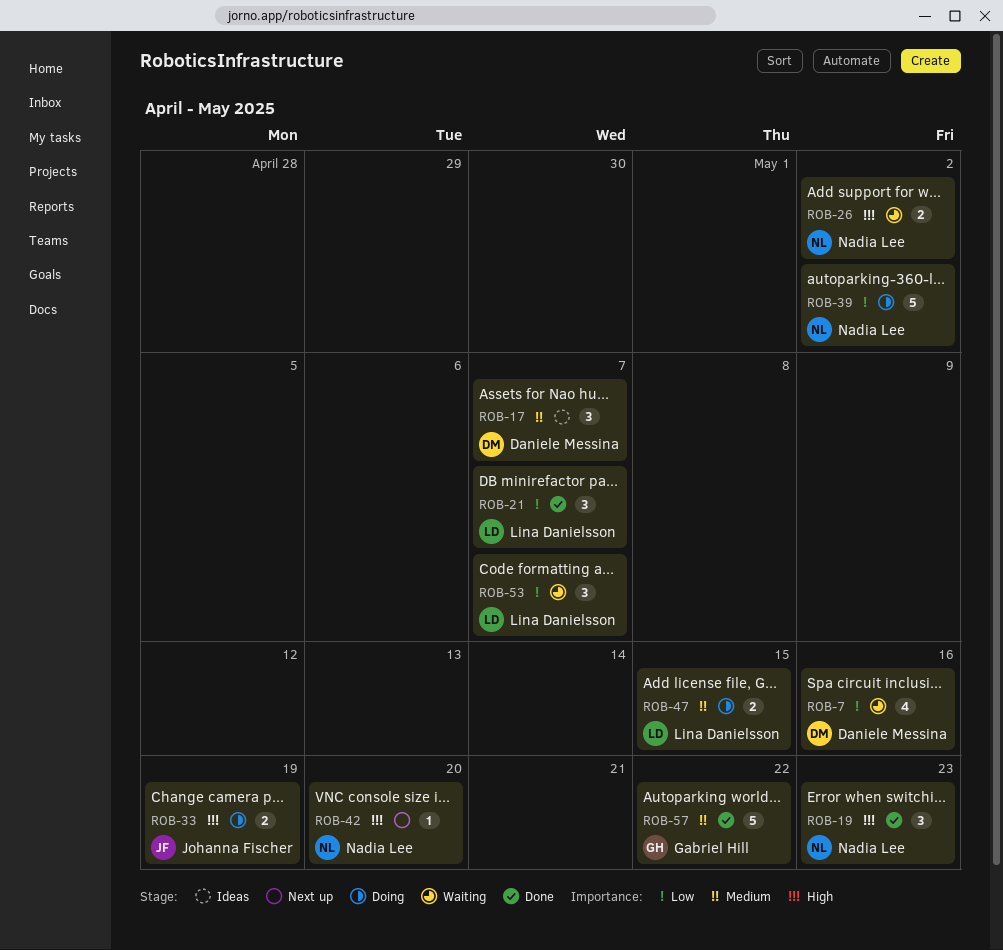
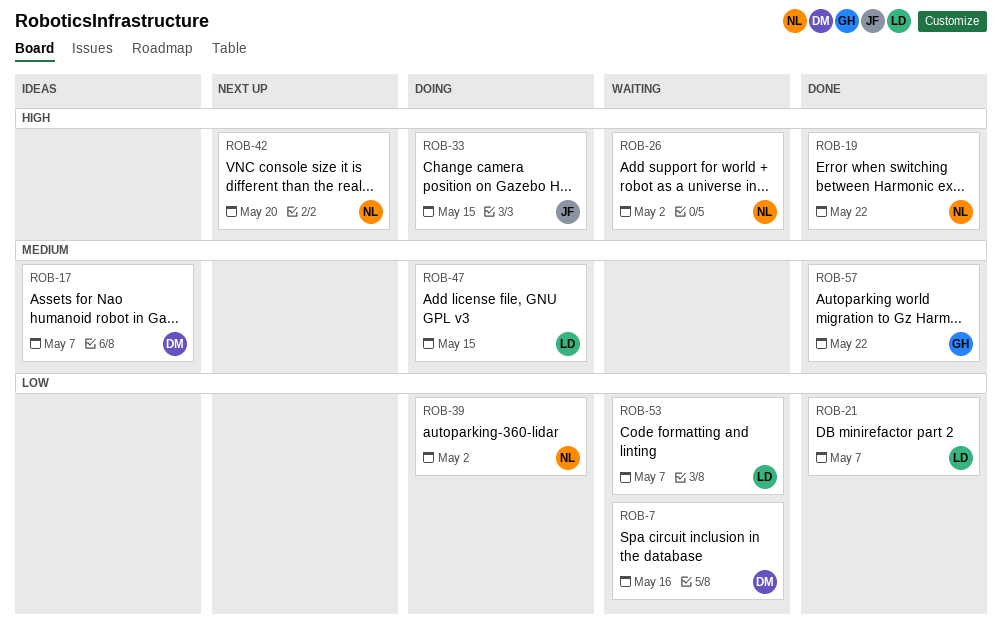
ROB-19, due: May 23 -> May 22
ROB-33, due: May 19 -> May 15

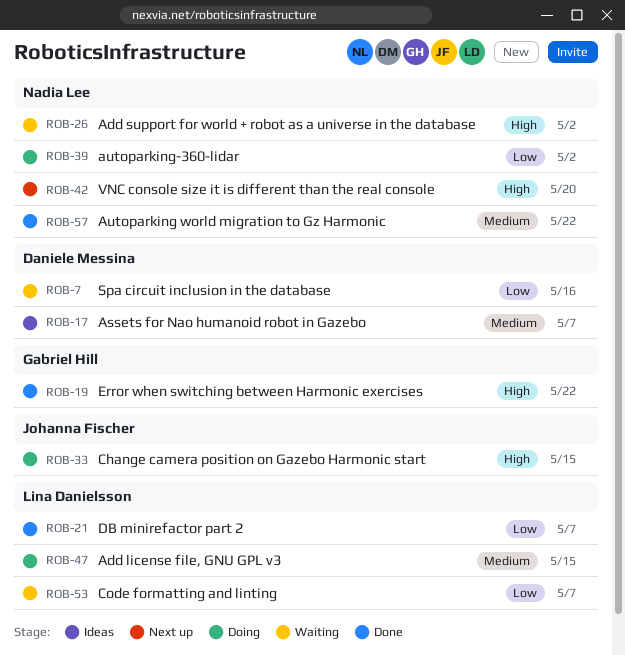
ROB-19, owner: Nadia Lee -> Gabriel Hill
ROB-57, owner: Gabriel Hill -> Nadia Lee

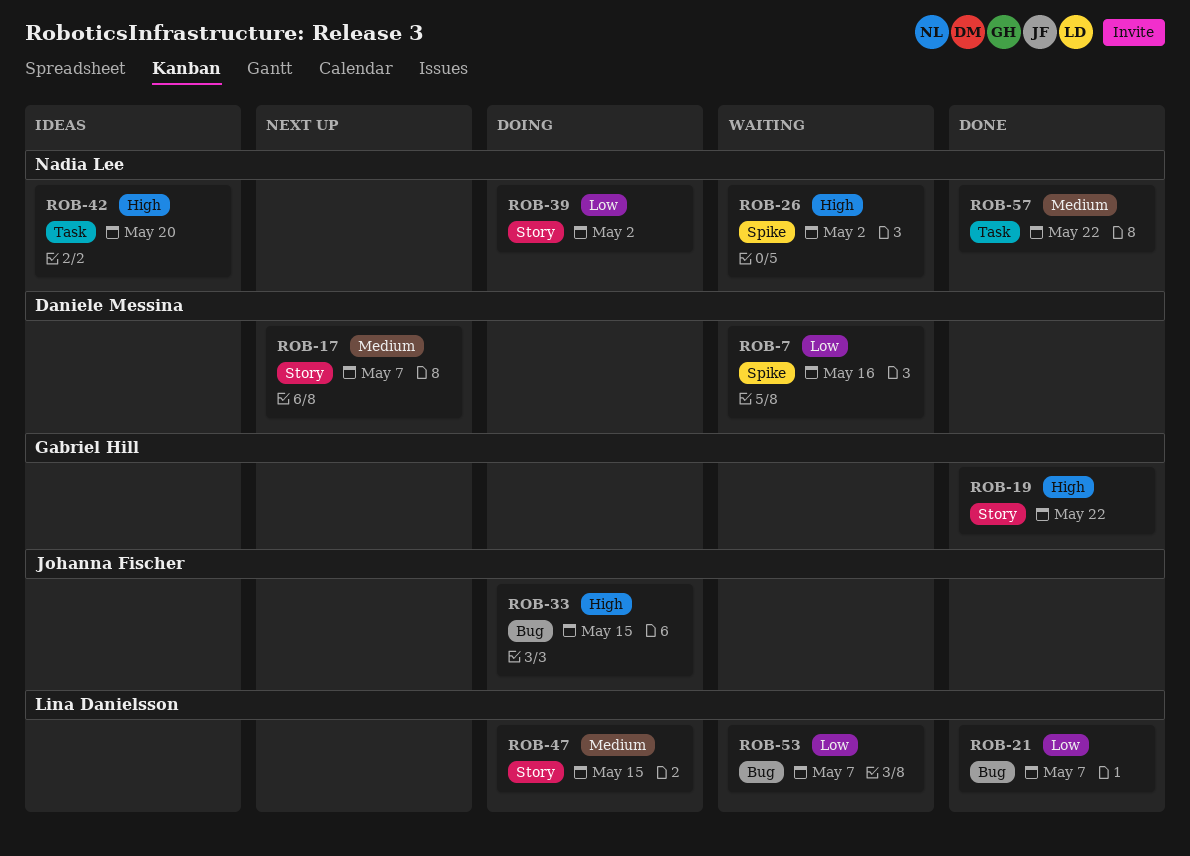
ROB-17, status: Ideas -> Next up
ROB-42, status: Next up -> Ideas

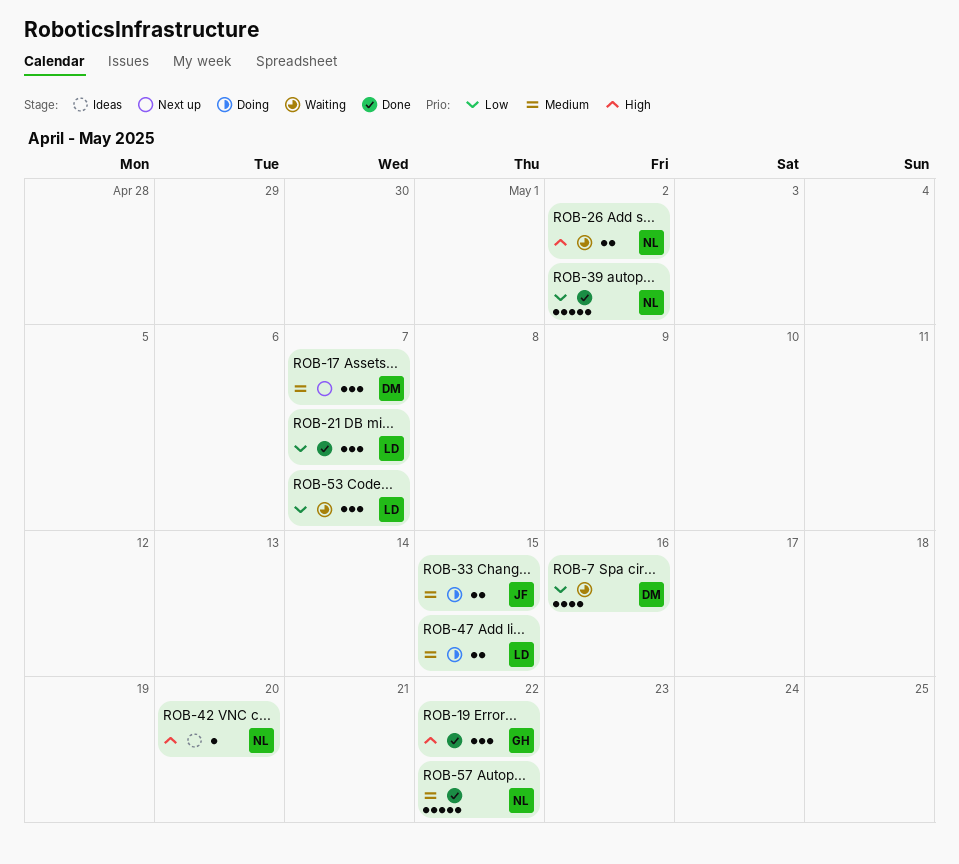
ROB-33, priority: High -> Medium
ROB-39, status: Doing -> Done

